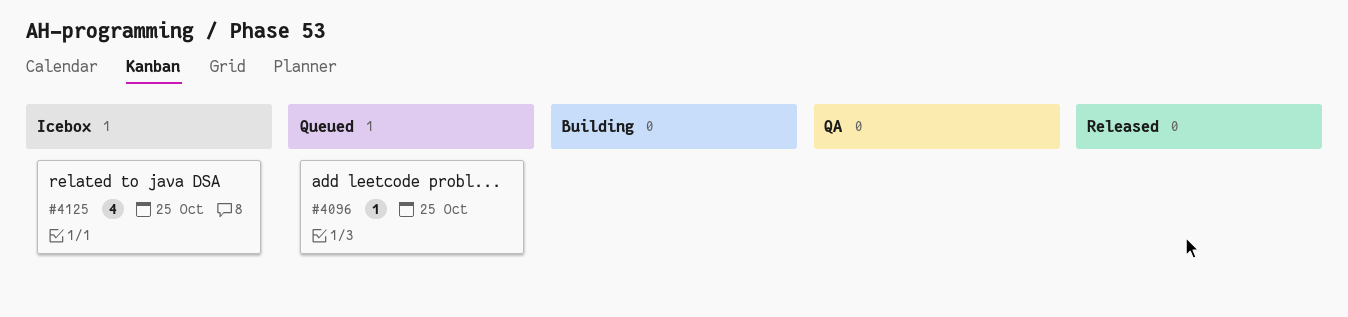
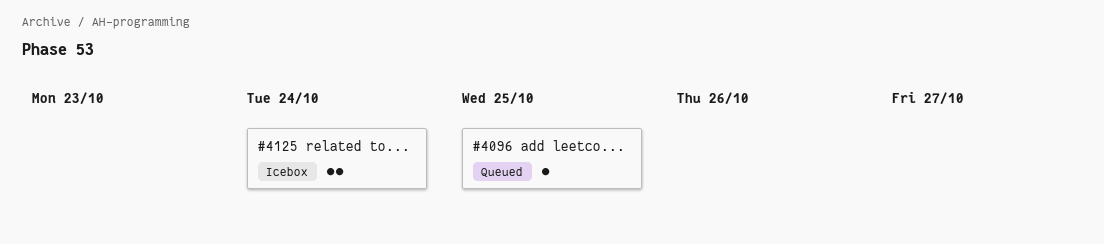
#4125, estimate: 4 -> 2
#4125, due: Oct 25 -> Oct 24

